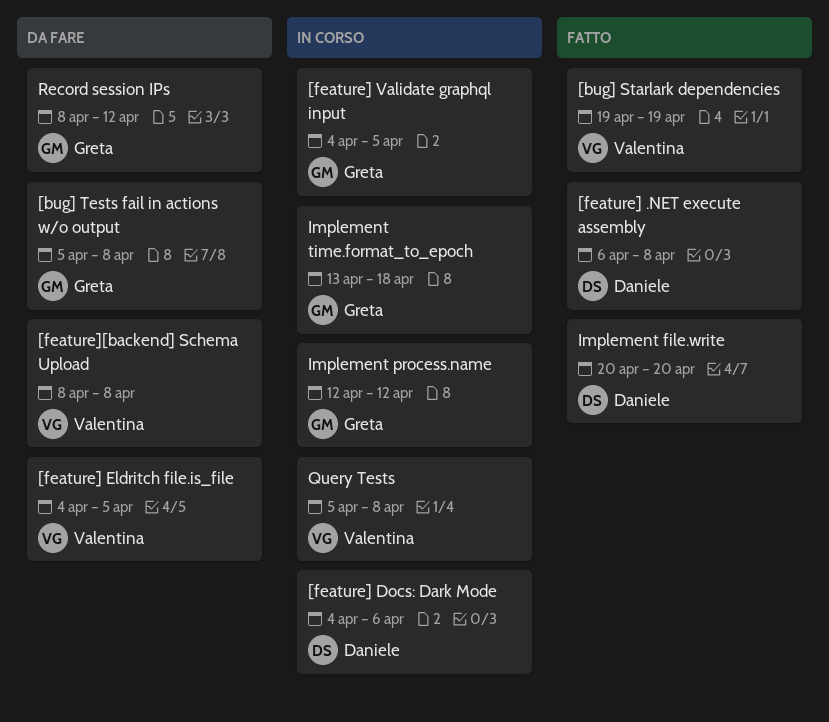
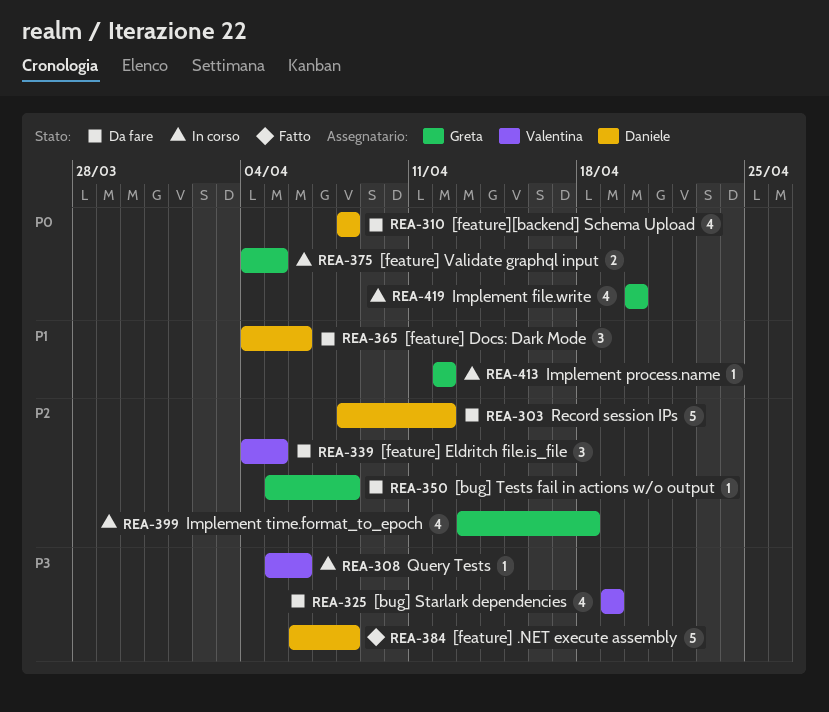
[bug] Starlark dependencies, status: Fatto -> Da fare
[feature] Docs: Dark Mode, status: In corso -> Da fare
[feature][backend] Schema Upload, owner: Valentina -> Daniele
Implement file.write, status: Fatto -> In corso
Implement file.write, owner: Daniele -> Greta
Query Tests, due: Apr 8 -> Apr 6
Record session IPs, owner: Greta -> Daniele

